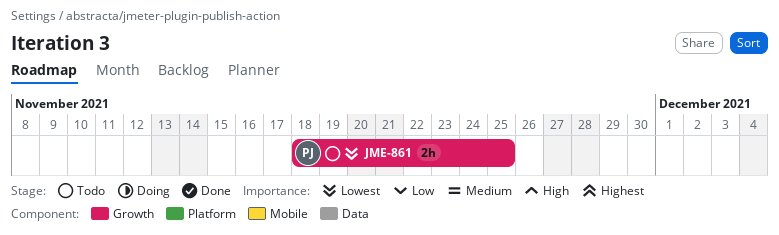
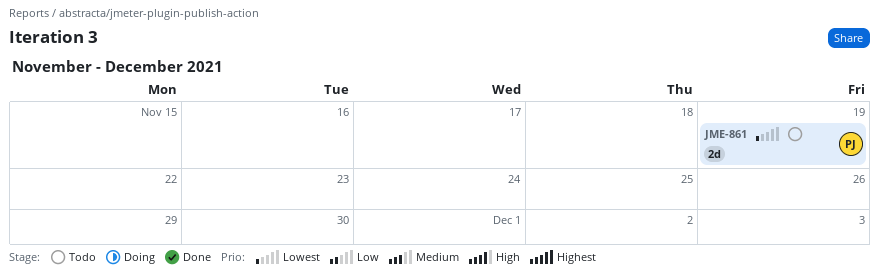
JME-861, estimate: 2h -> 2d
JME-861, due: Nov 25 -> Nov 19

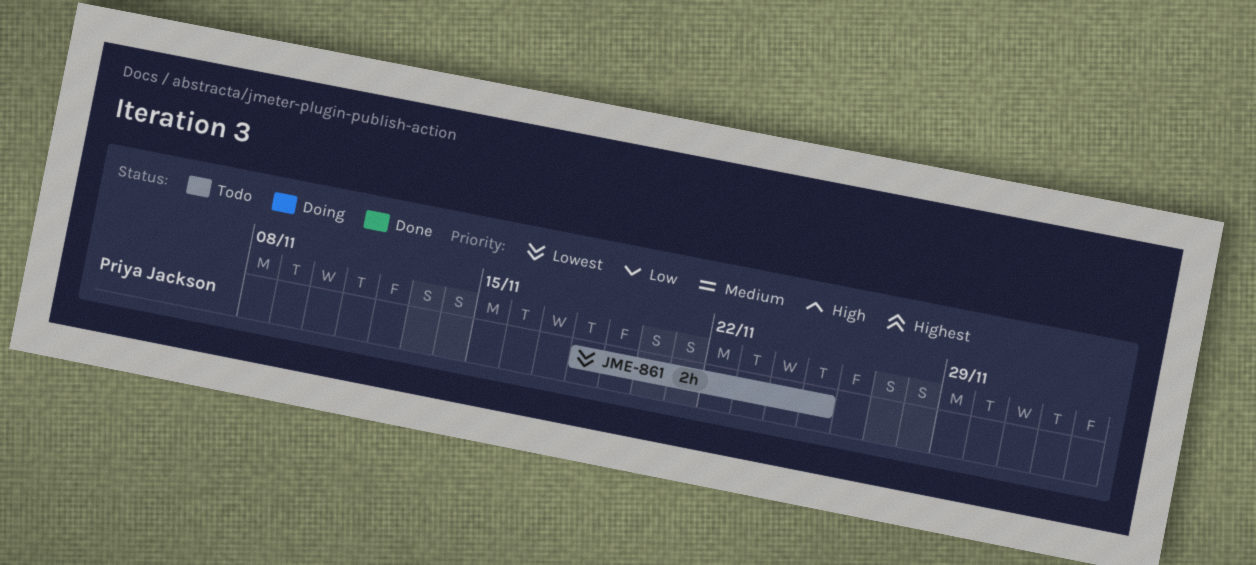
JME-861, estimate: 2d -> 2h
JME-861, due: Nov 19 -> Nov 25

